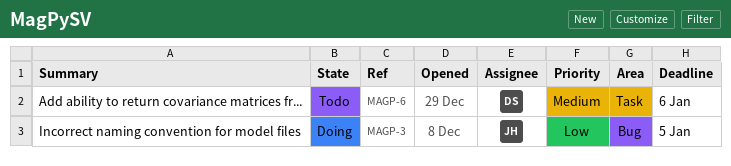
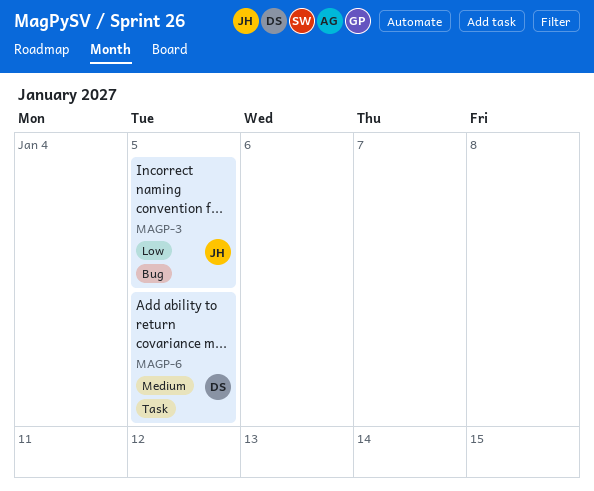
MAGP-6, due: Jan 6 -> Jan 5

